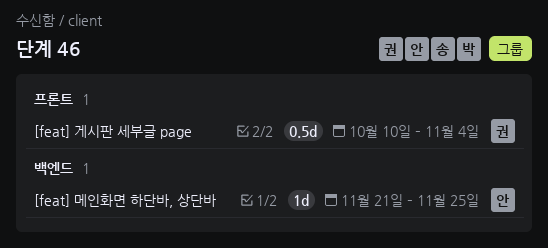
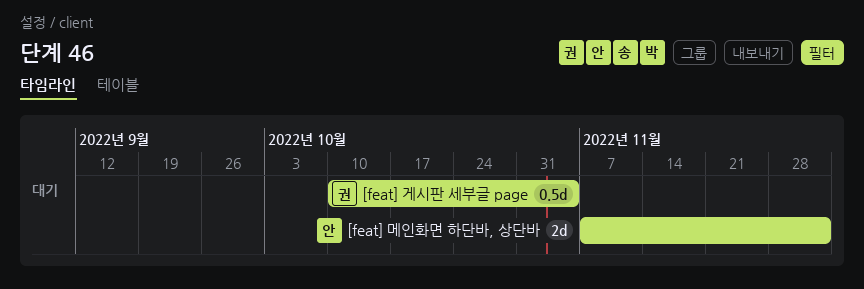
[feat] 메인화면 하단바, 상단바, estimate: 1d -> 2d
[feat] 메인화면 하단바, 상단바, start: Nov 21 -> Nov 7
[feat] 메인화면 하단바, 상단바, due: Nov 25 -> Dec 2

